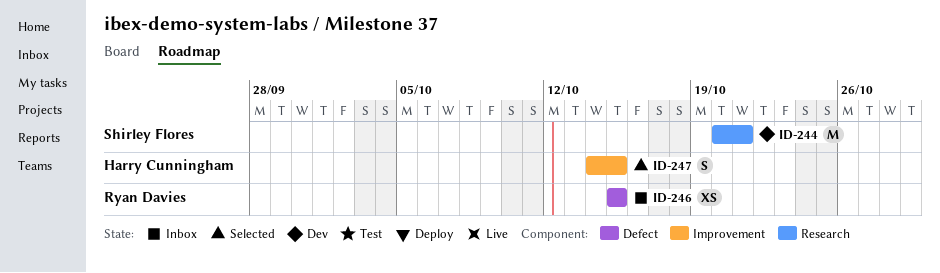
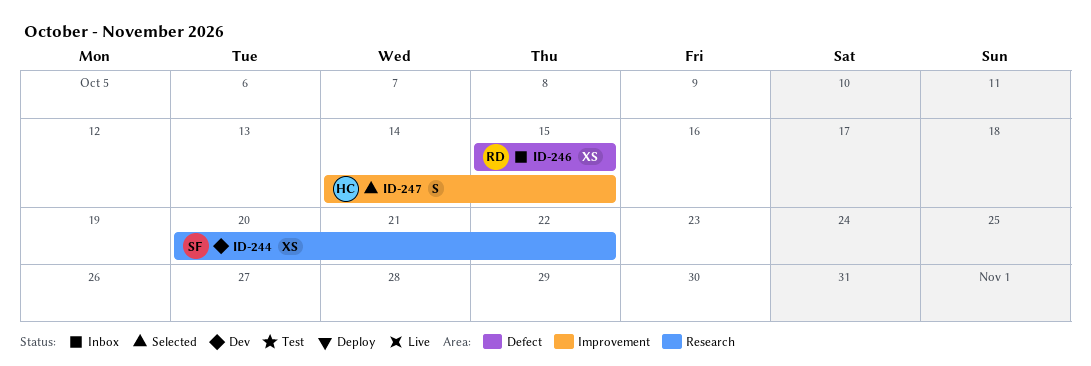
ID-244, estimate: M -> XS
ID-244, due: Oct 21 -> Oct 22

